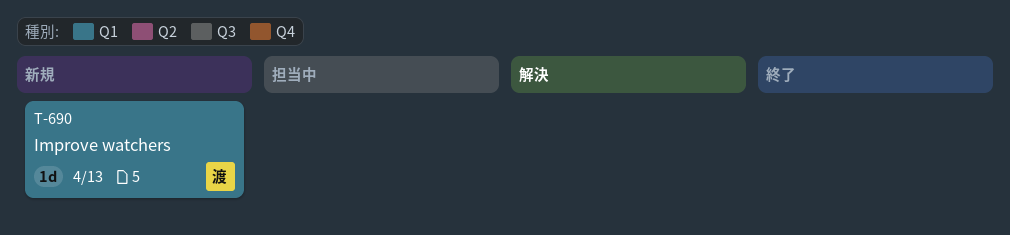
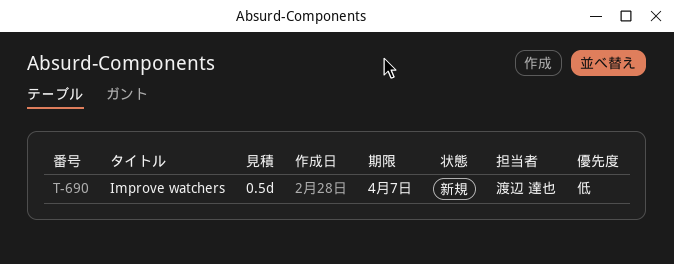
T-690, estimate: 1d -> 0.5d
T-690, due: Apr 13 -> Apr 7

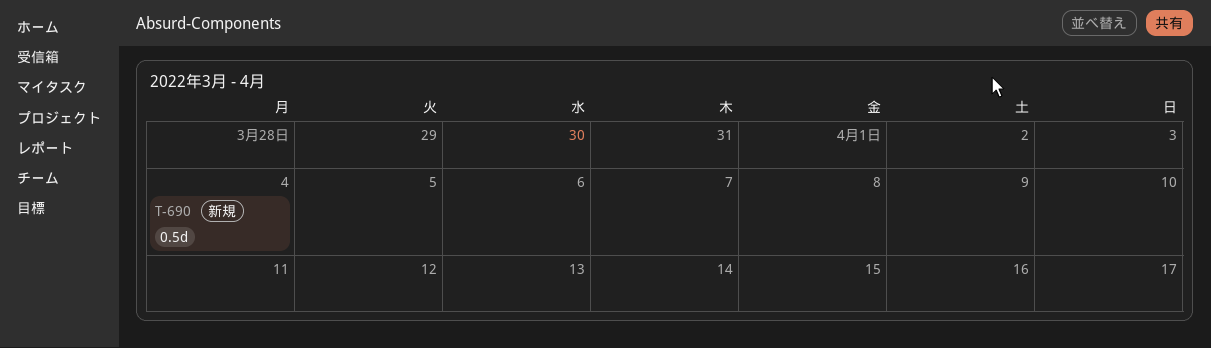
T-690, due: Apr 7 -> Apr 4

